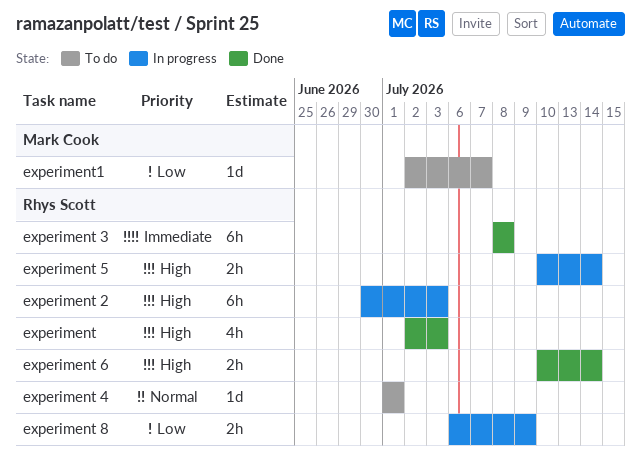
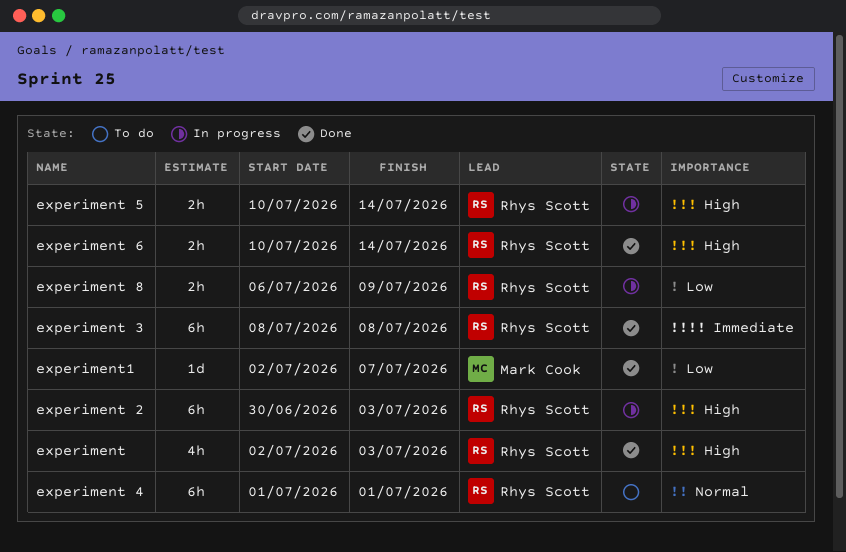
experiment 4, estimate: 1d -> 6h
experiment1, status: To do -> Done

